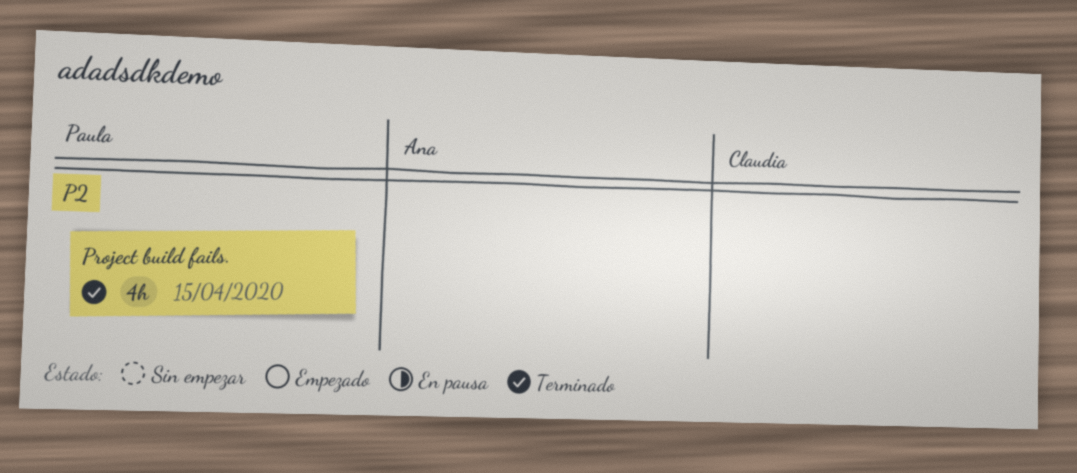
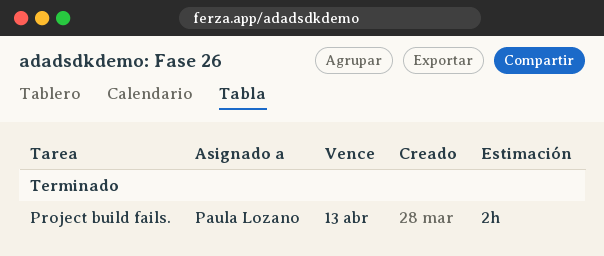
Project build fails., estimate: 4h -> 2h
Project build fails., due: Apr 15 -> Apr 13

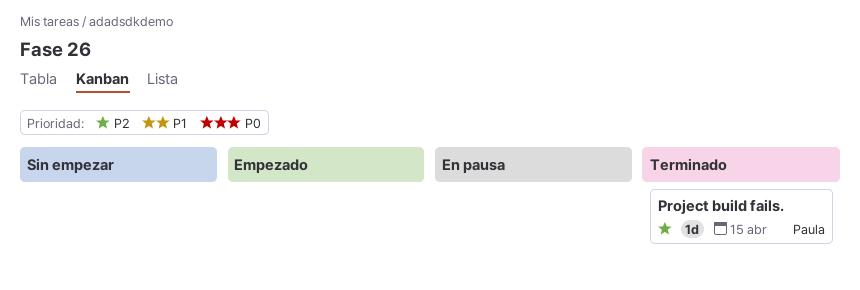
Project build fails., estimate: 2h -> 1d
Project build fails., due: Apr 13 -> Apr 15

